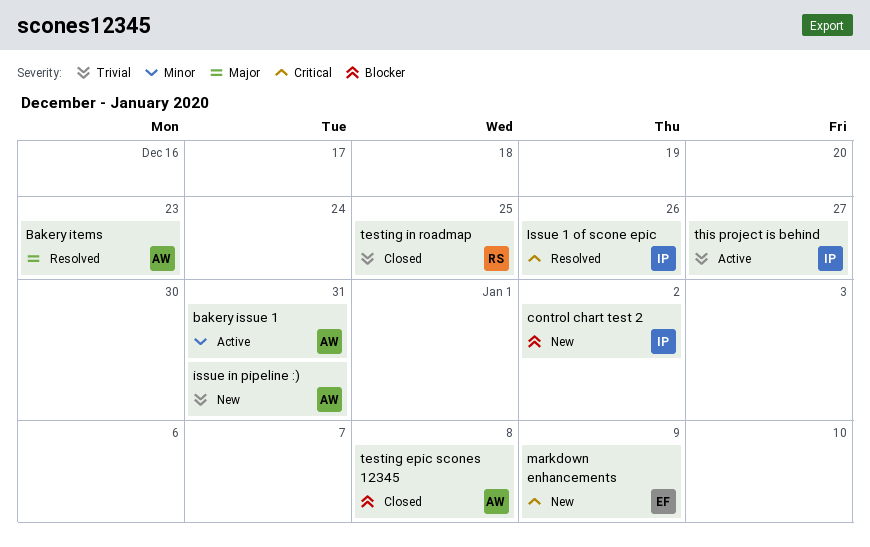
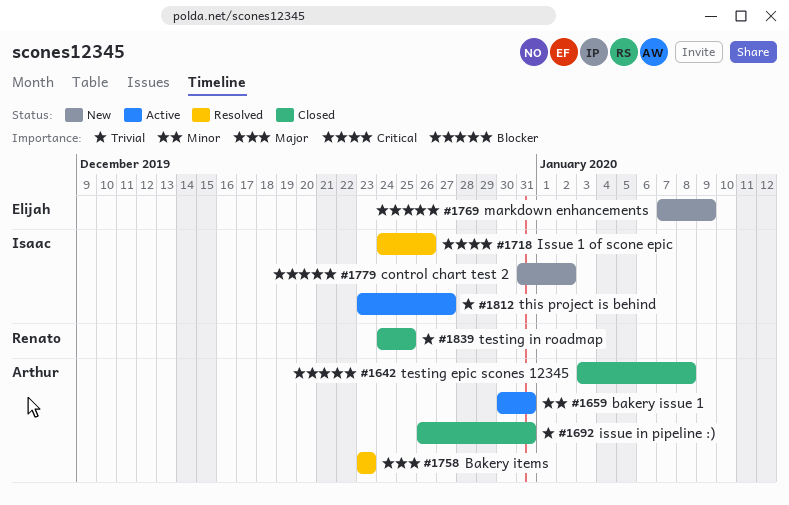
issue in pipeline :), status: New -> Closed
markdown enhancements, priority: Critical -> Blocker

